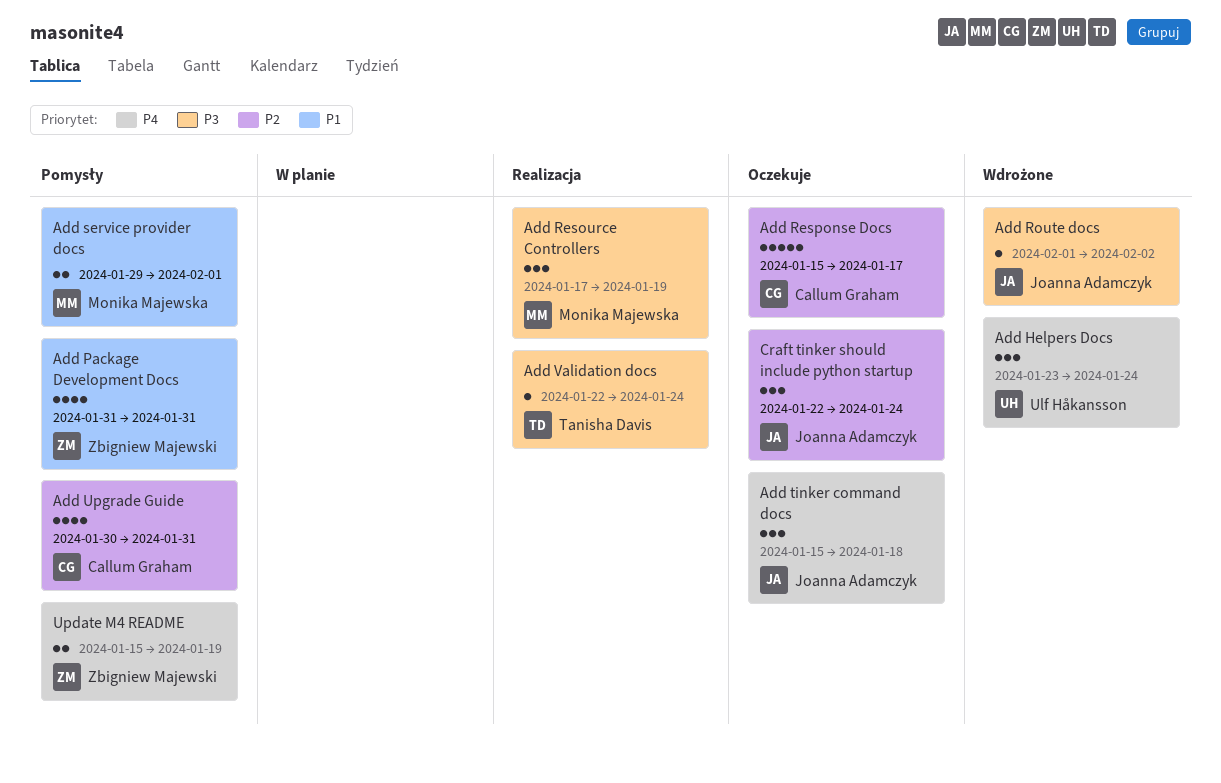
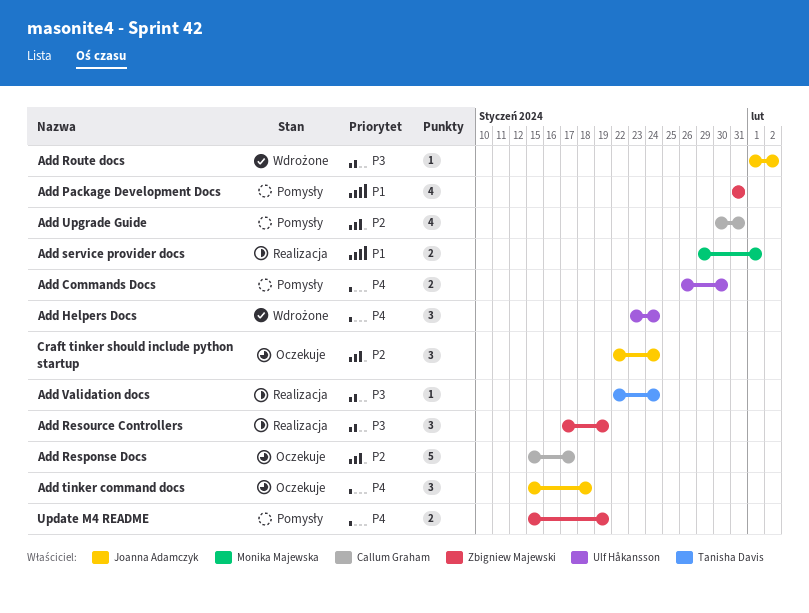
Add Commands Docs: none -> present
Add Resource Controllers, owner: Monika Majewska -> Zbigniew Majewski
Add service provider docs, status: Pomysły -> Realizacja

